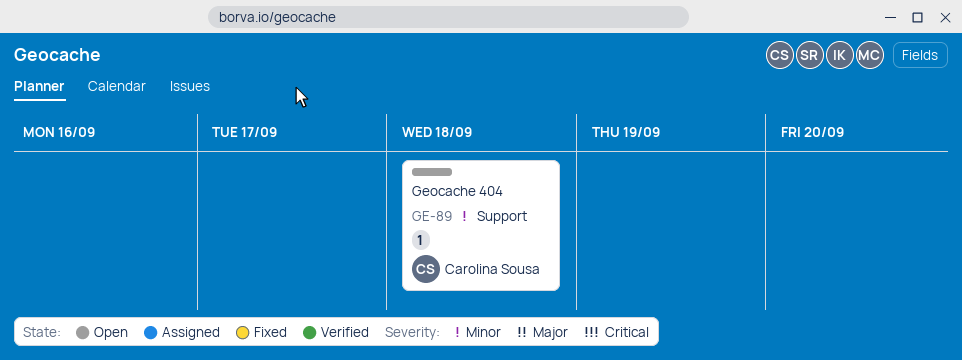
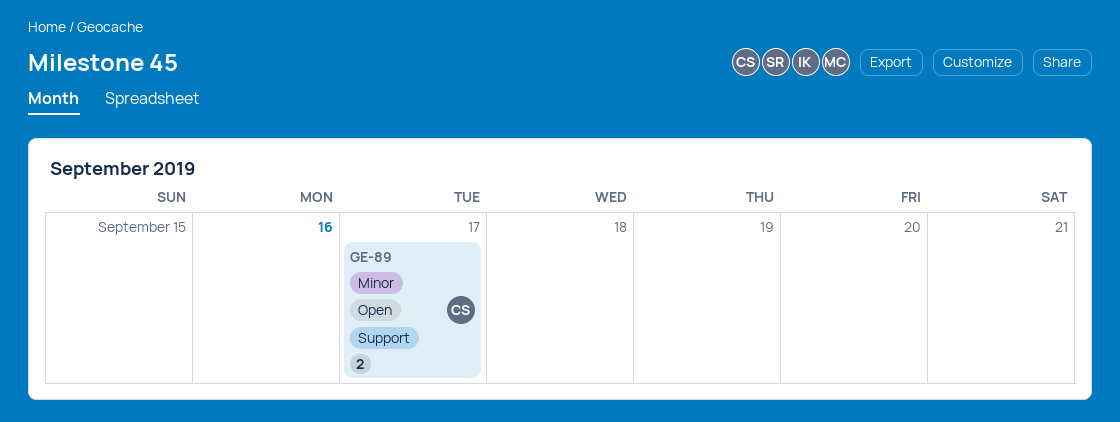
GE-89, estimate: 1 -> 2
GE-89, due: Sep 18 -> Sep 17

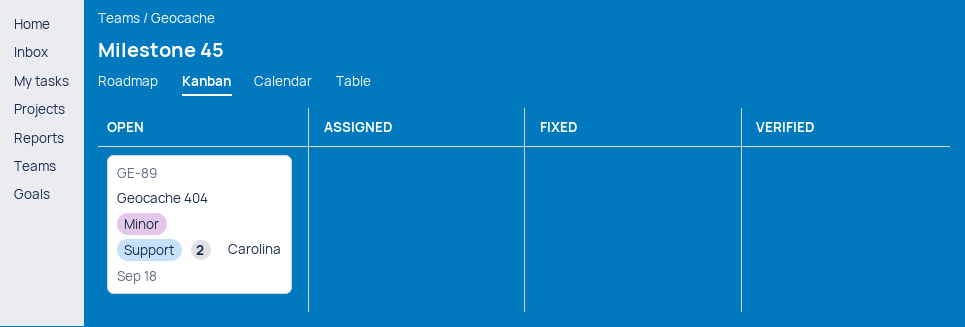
GE-89, due: Sep 17 -> Sep 18

